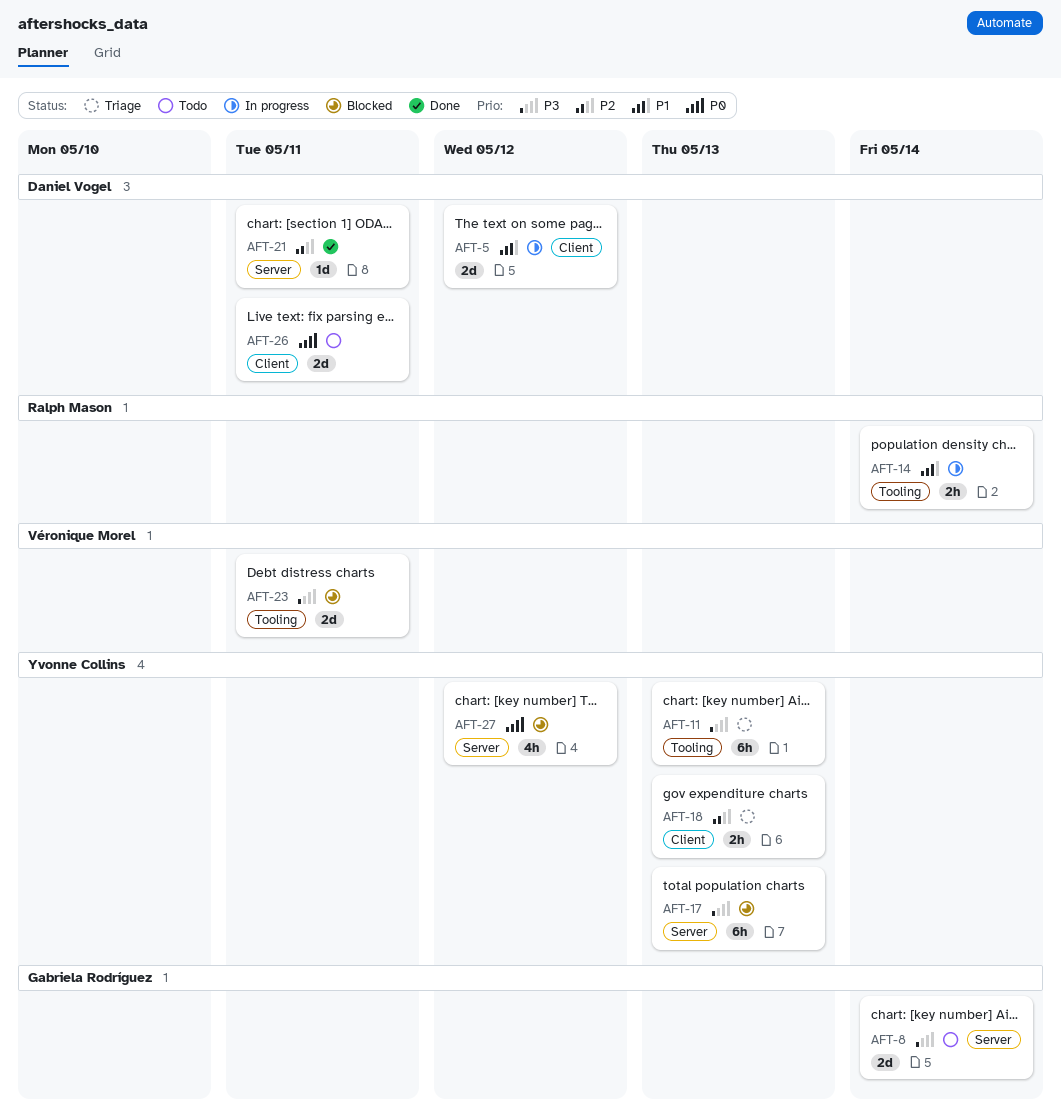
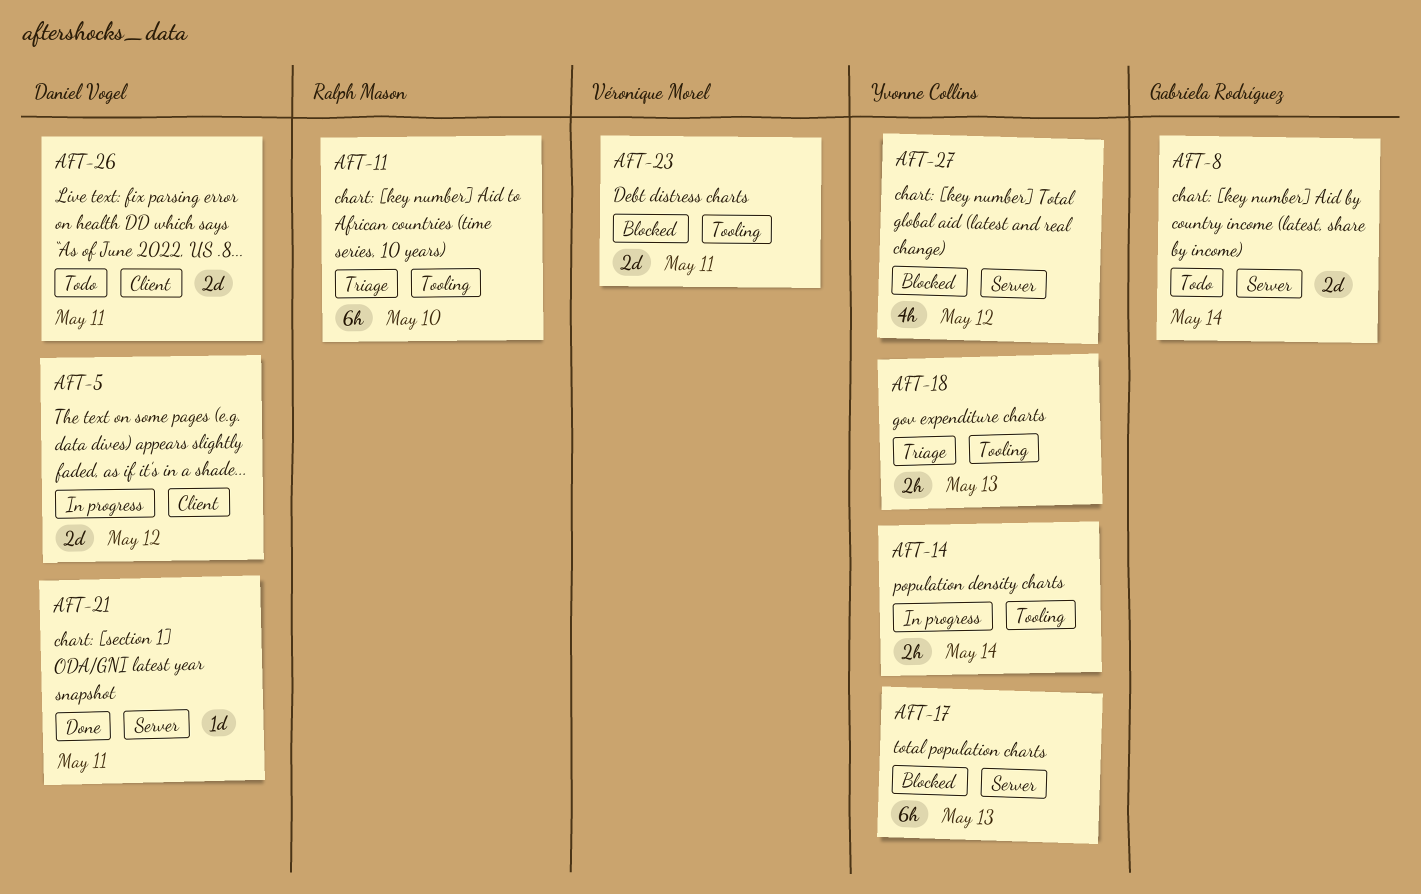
AFT-11, owner: Yvonne Collins -> Ralph Mason
AFT-11, due: May 13 -> May 10
AFT-14, owner: Ralph Mason -> Yvonne Collins
AFT-18, label: Client -> Tooling

